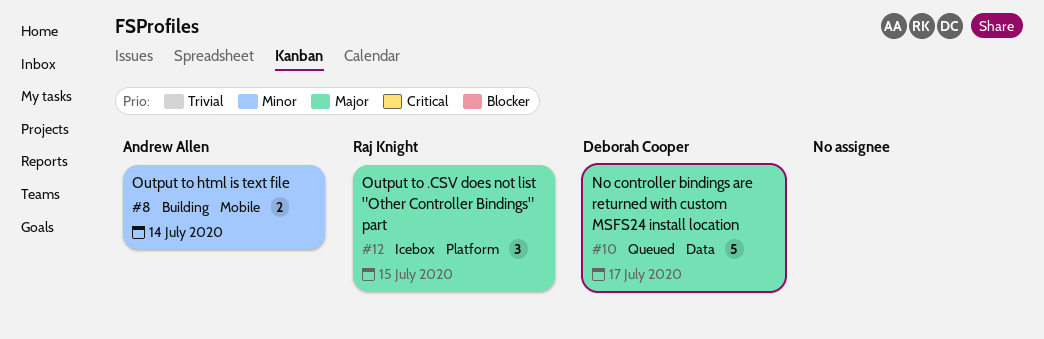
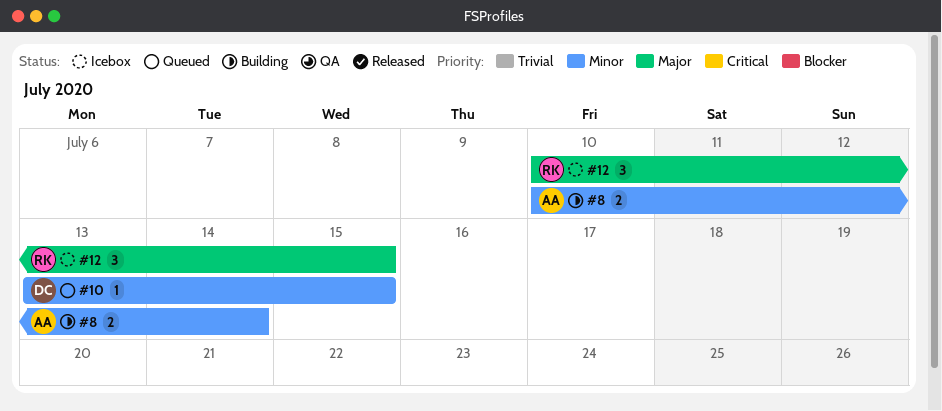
#10, priority: Major -> Minor
#10, estimate: 5 -> 1
#10, due: Jul 17 -> Jul 15

